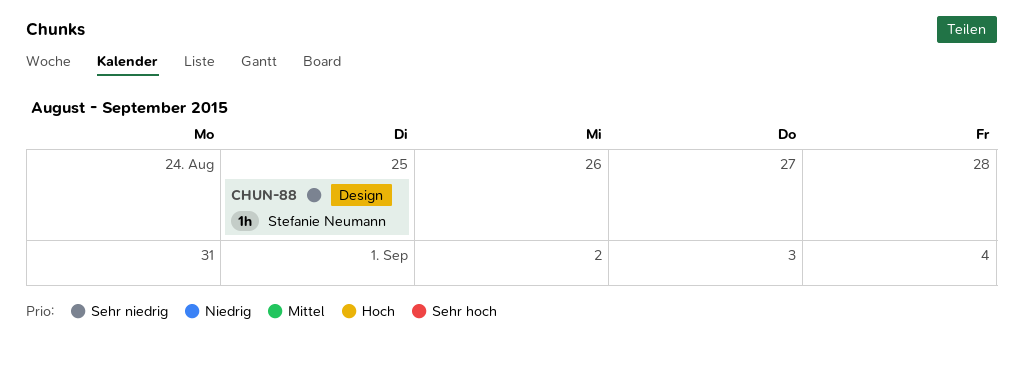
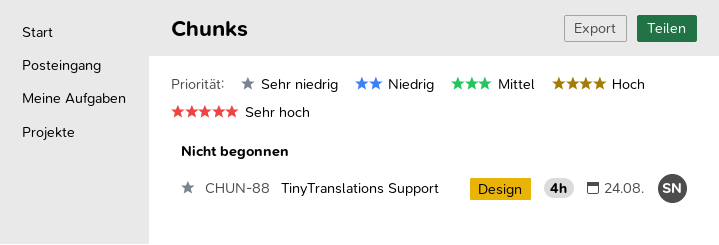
CHUN-88, estimate: 1h -> 4h
CHUN-88, due: Aug 25 -> Aug 24

